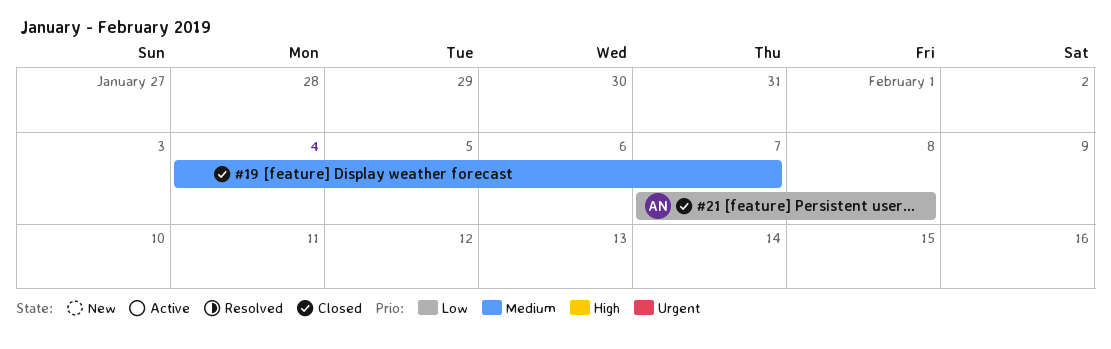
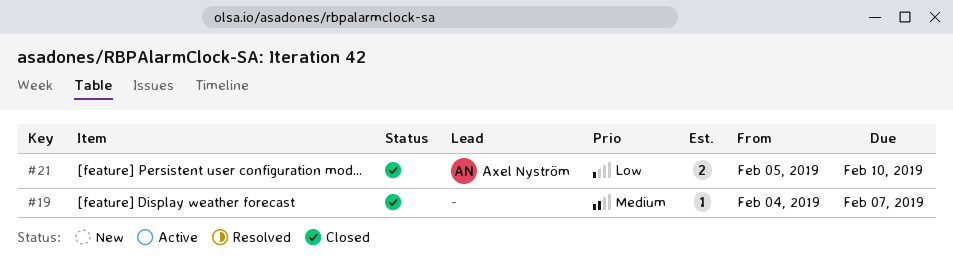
#21, start: Feb 7 -> Feb 5
#21, due: Feb 8 -> Feb 10

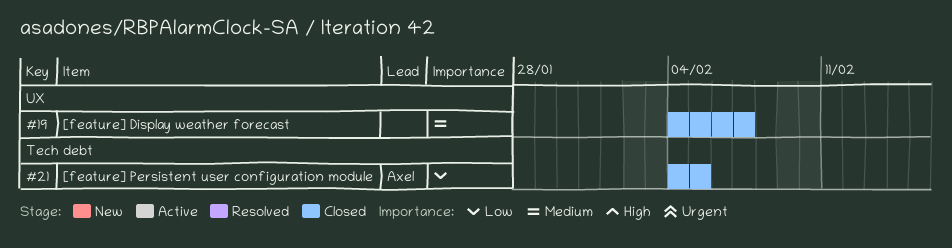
#21, start: Feb 5 -> Feb 4
#21, due: Feb 10 -> Feb 5

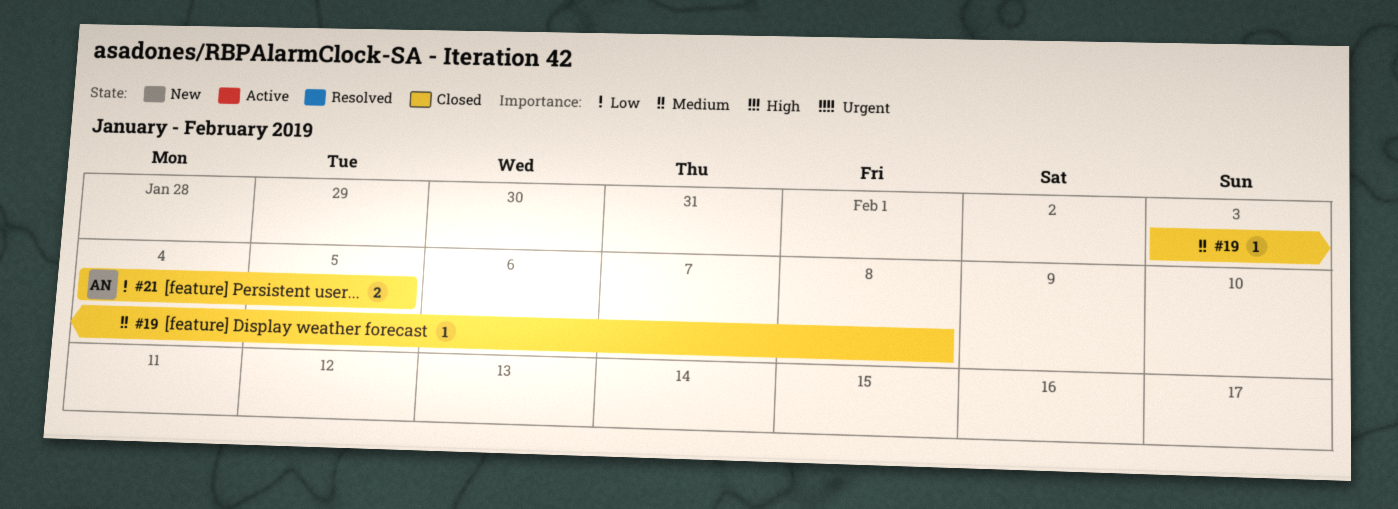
#19, start: Feb 4 -> Feb 3
#19, due: Feb 7 -> Feb 8

